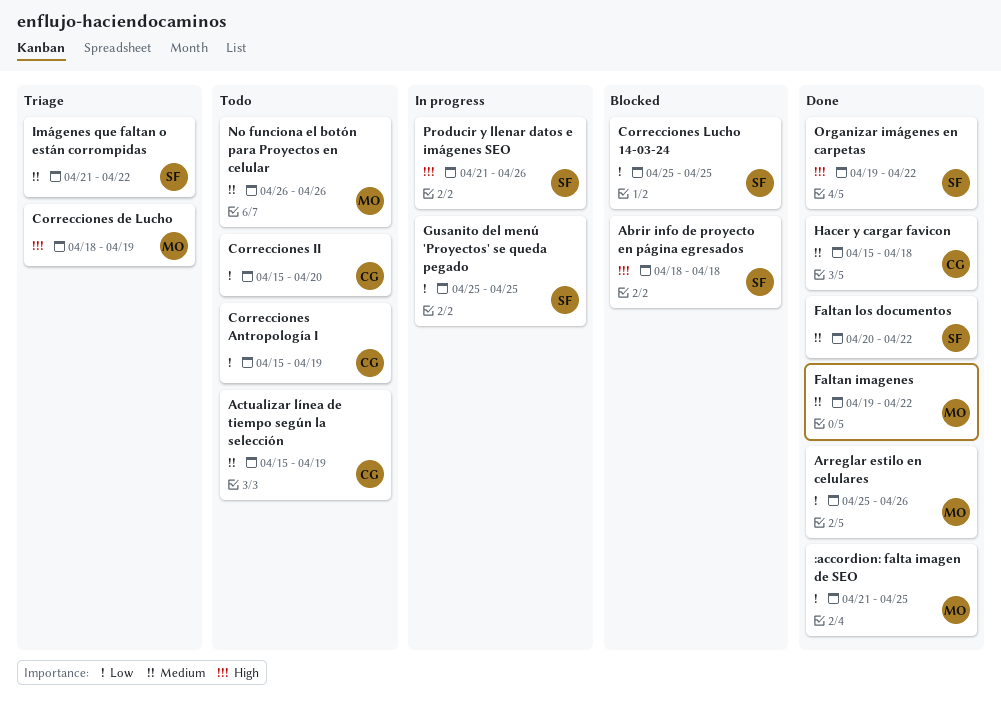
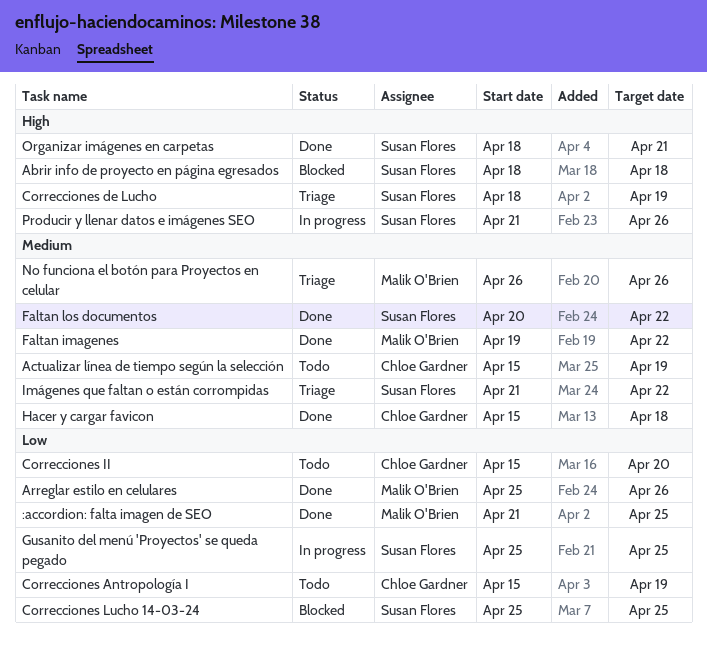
Correcciones de Lucho, owner: Malik O'Brien -> Susan Flores
No funciona el botón para Proyectos en celular, status: Todo -> Triage
Organizar imágenes en carpetas, start: Apr 19 -> Apr 18
Organizar imágenes en carpetas, due: Apr 22 -> Apr 21

